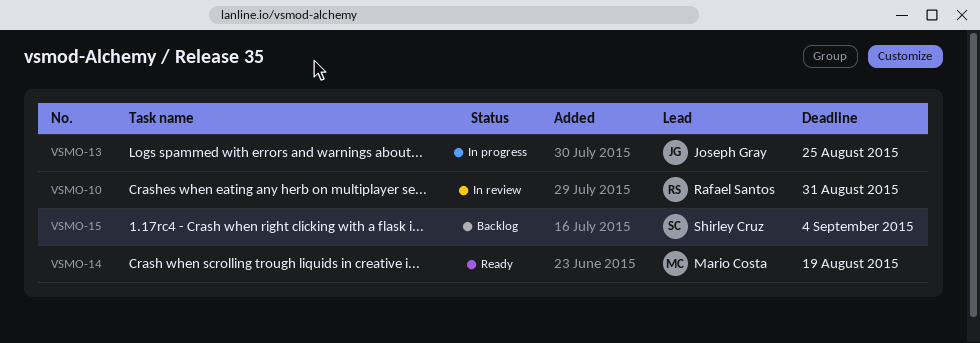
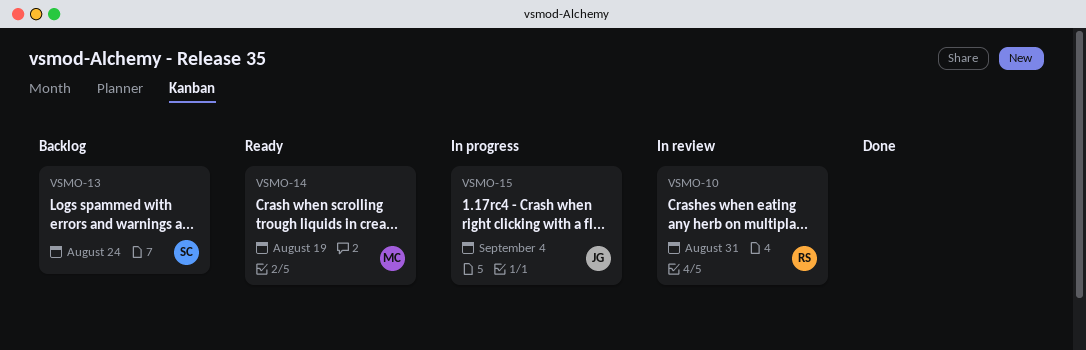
VSMO-13, status: In progress -> Backlog
VSMO-13, owner: Joseph Gray -> Shirley Cruz
VSMO-13, due: Aug 25 -> Aug 24
VSMO-15, status: Backlog -> In progress
VSMO-15, owner: Shirley Cruz -> Joseph Gray

